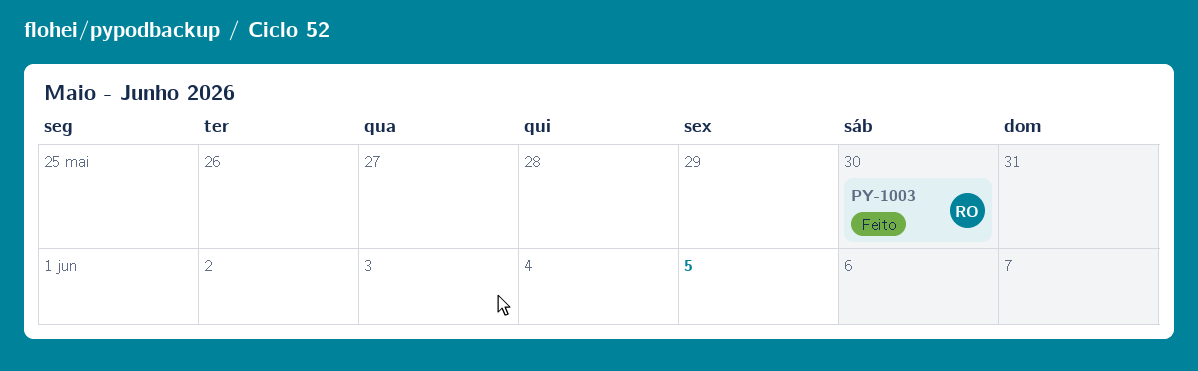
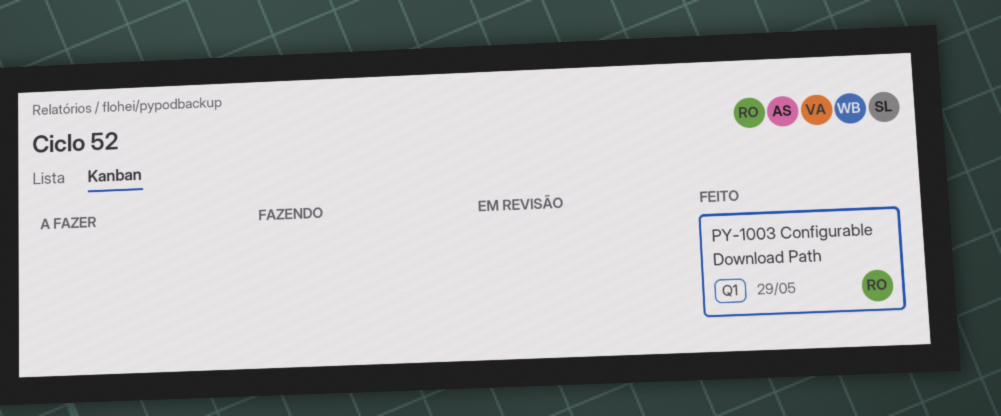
PY-1003, due: May 30 -> May 29

